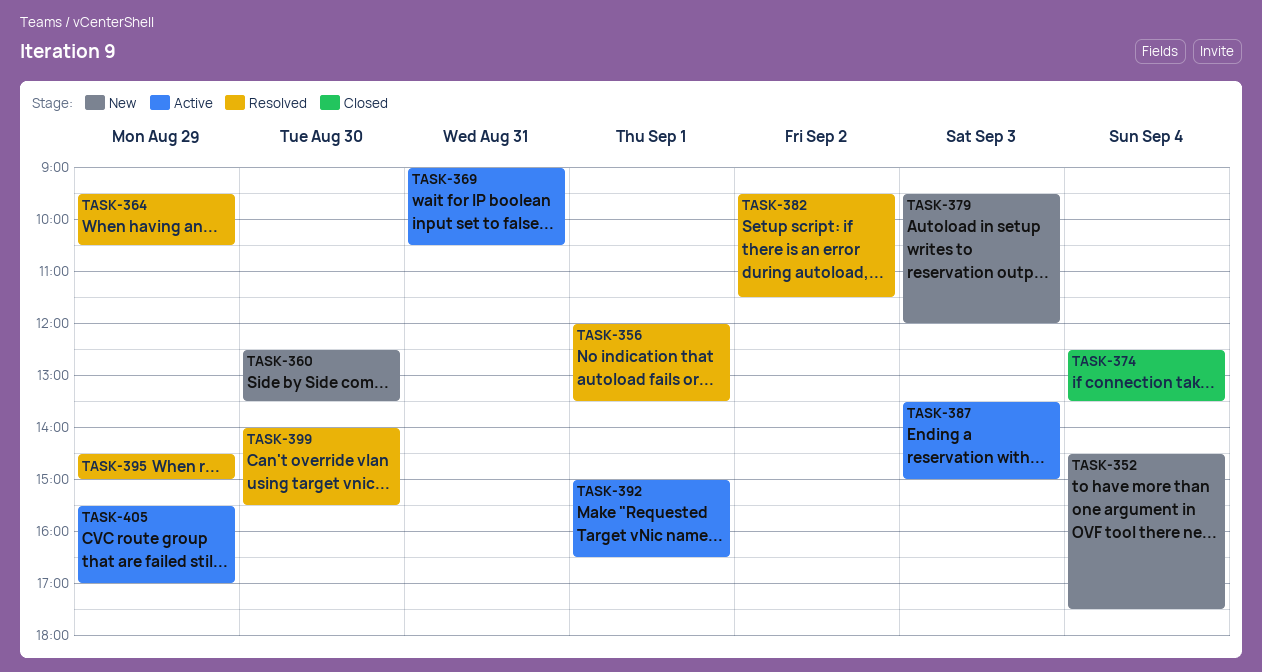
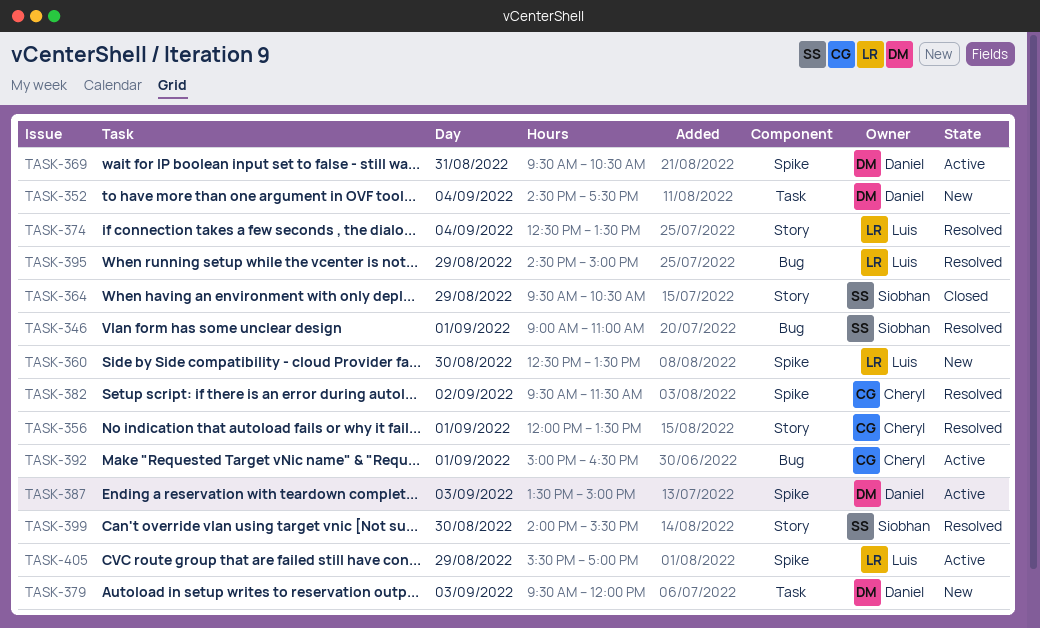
TASK-346: none -> present
TASK-364, status: Resolved -> Closed
TASK-369, begins: 09:00 -> 09:30
TASK-374, status: Closed -> Resolved

